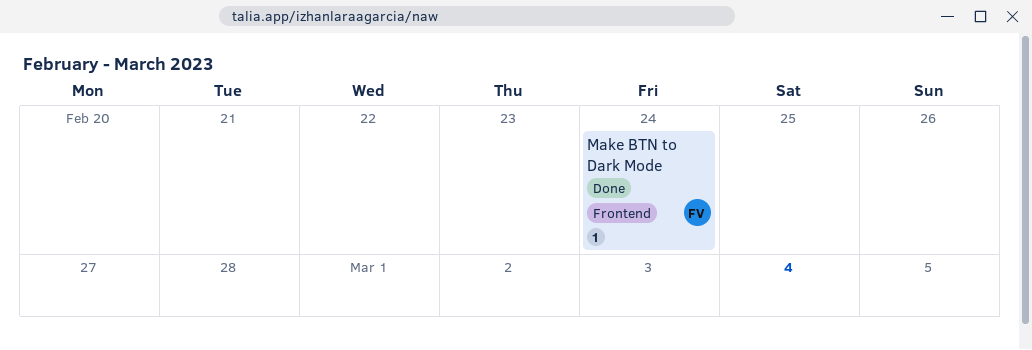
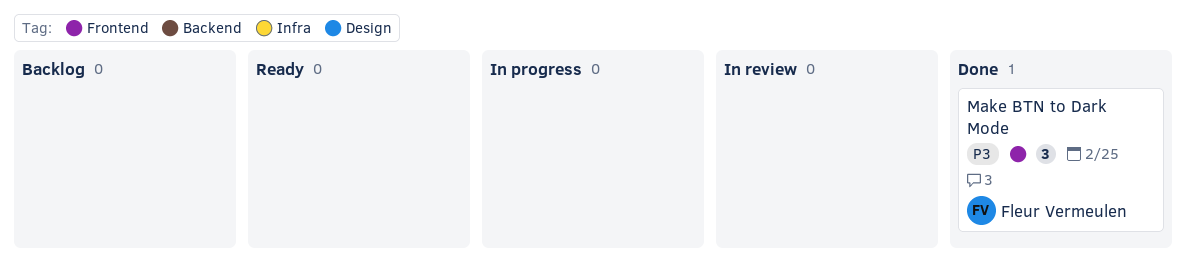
Make BTN to Dark Mode, estimate: 1 -> 3
Make BTN to Dark Mode, due: Feb 24 -> Feb 25

